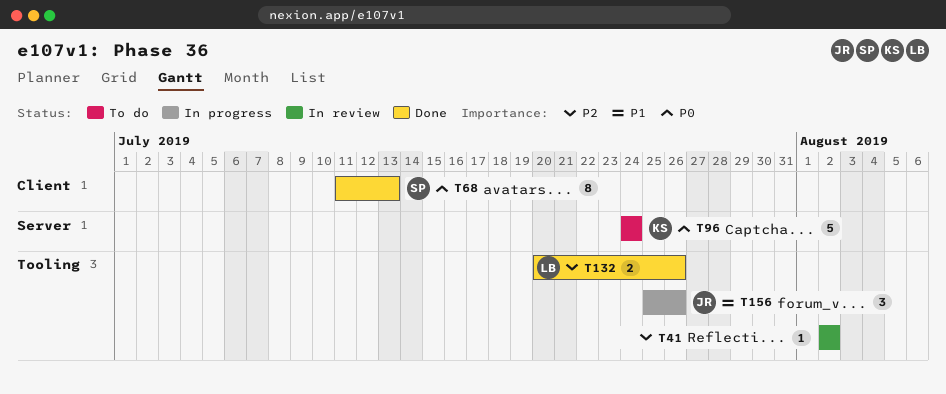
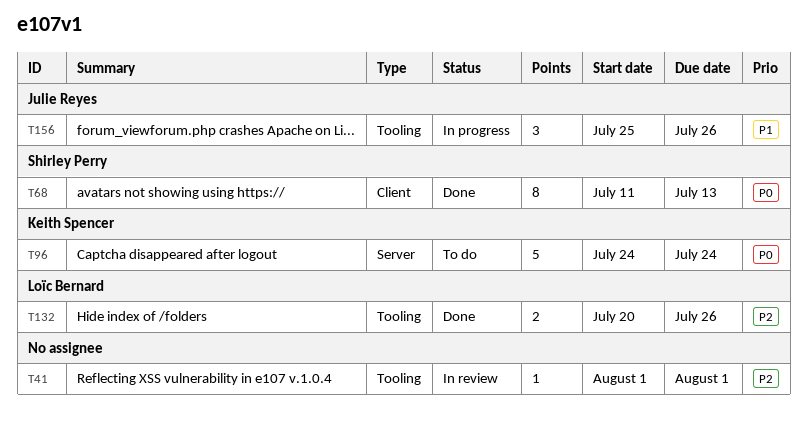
T41, start: Aug 2 -> Aug 1
T41, due: Aug 2 -> Aug 1

